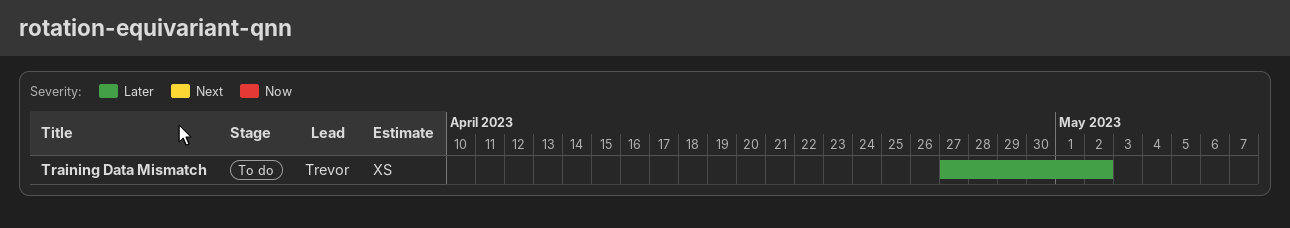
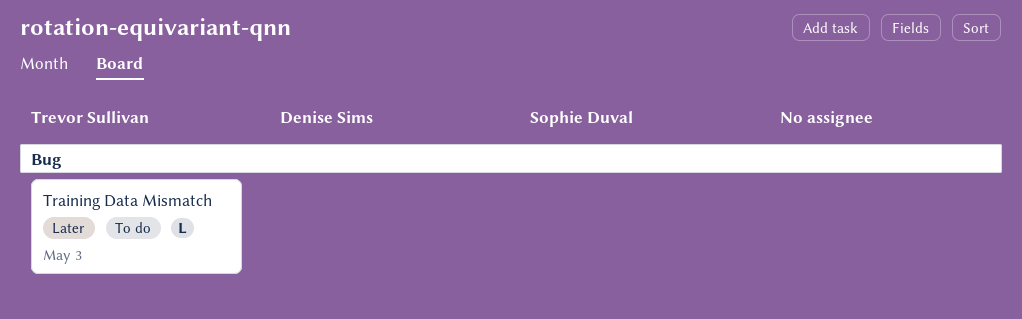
Training Data Mismatch, estimate: XS -> L
Training Data Mismatch, due: May 2 -> May 3

